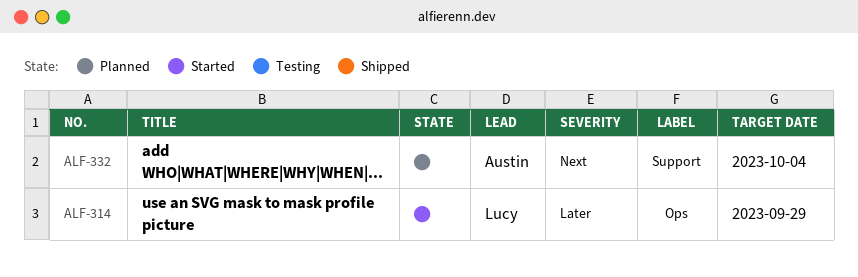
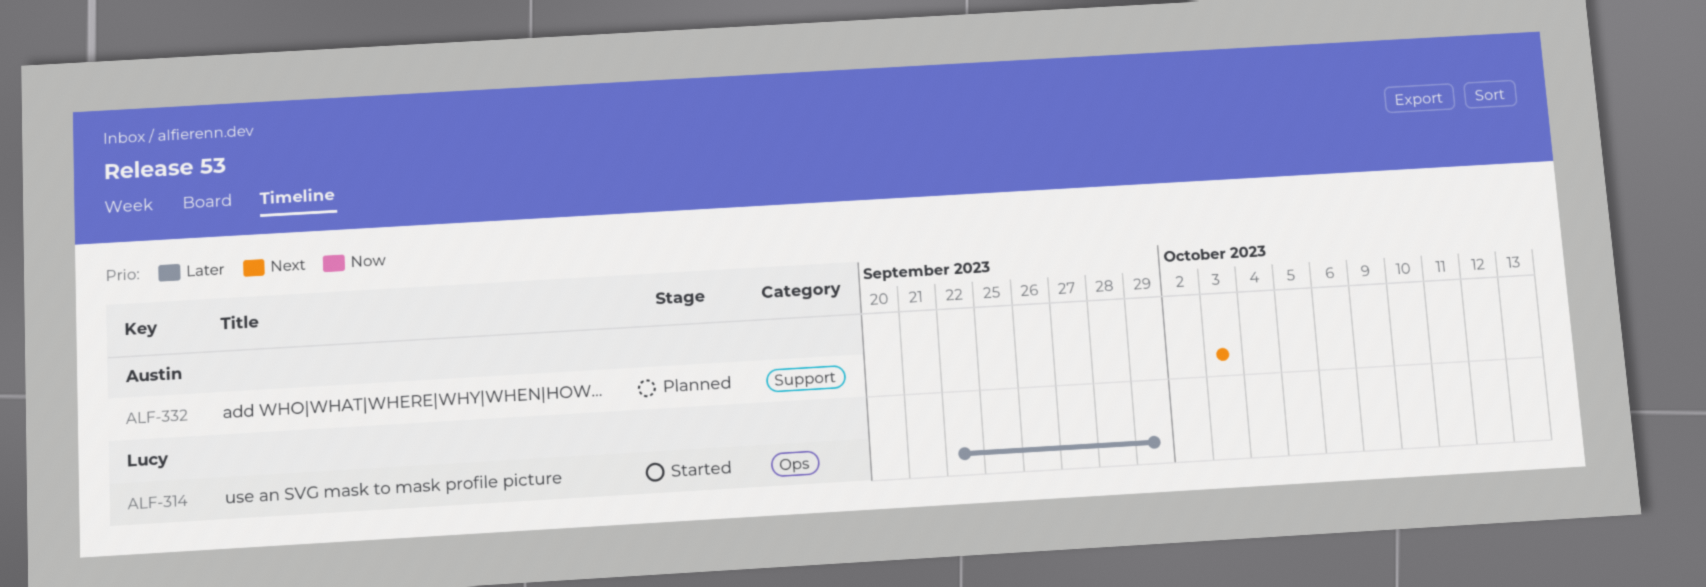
ALF-332, due: Oct 4 -> Oct 3

